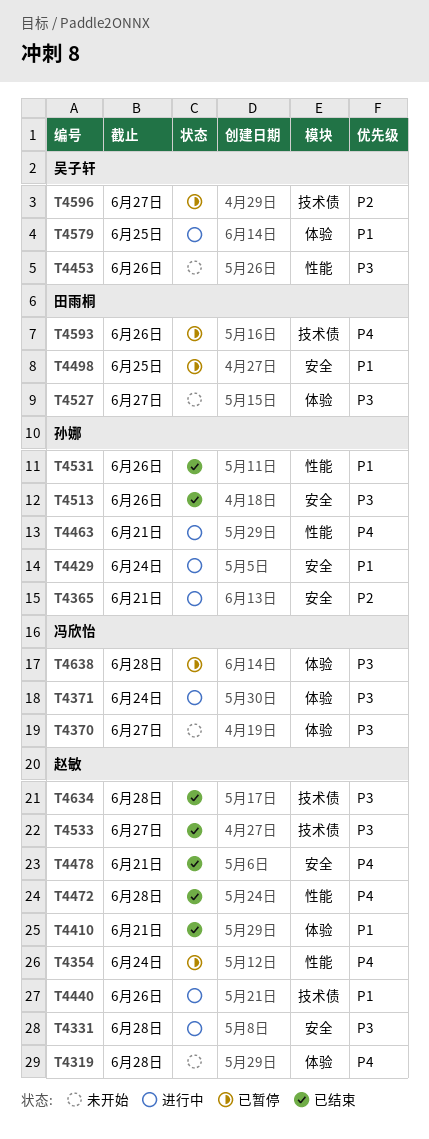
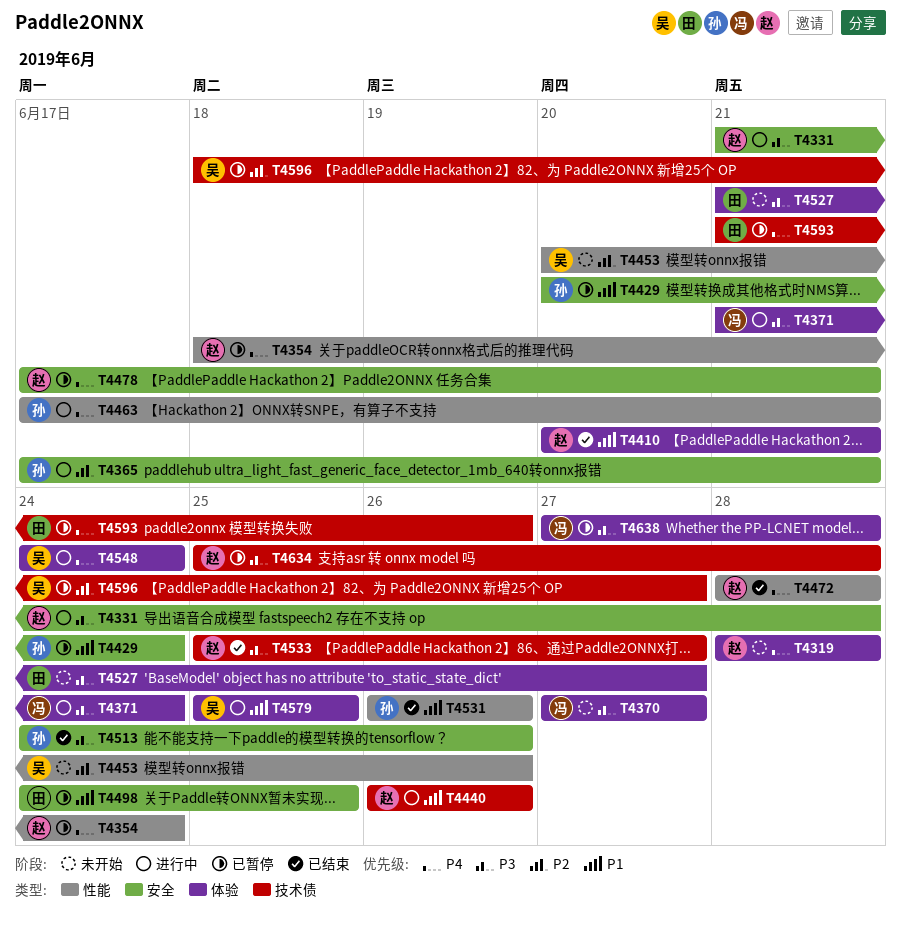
T4429, status: 进行中 -> 已暂停
T4453, priority: P3 -> P2
T4478, status: 已结束 -> 已暂停
T4548: none -> present
T4634, status: 已结束 -> 已暂停

